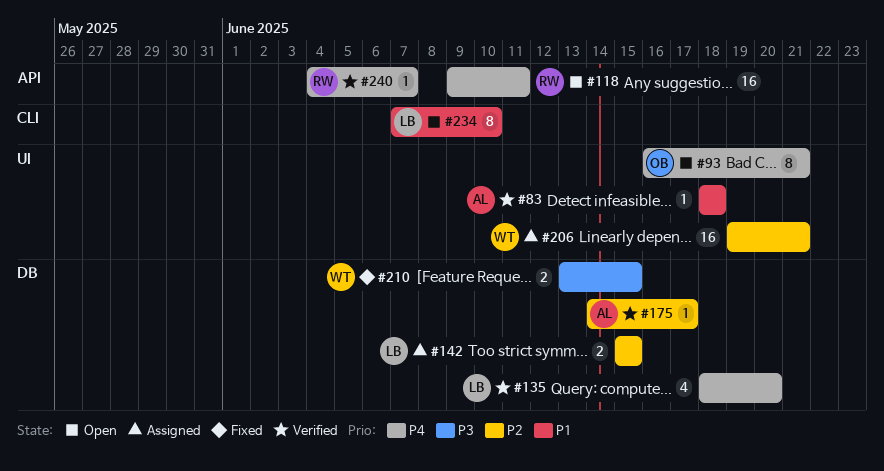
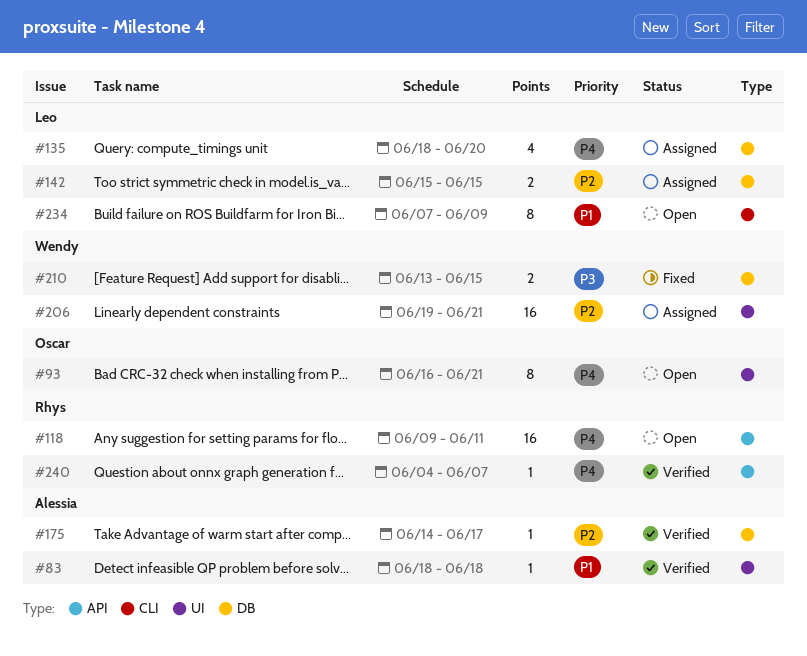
#135, status: Verified -> Assigned
#234, due: Jun 10 -> Jun 9

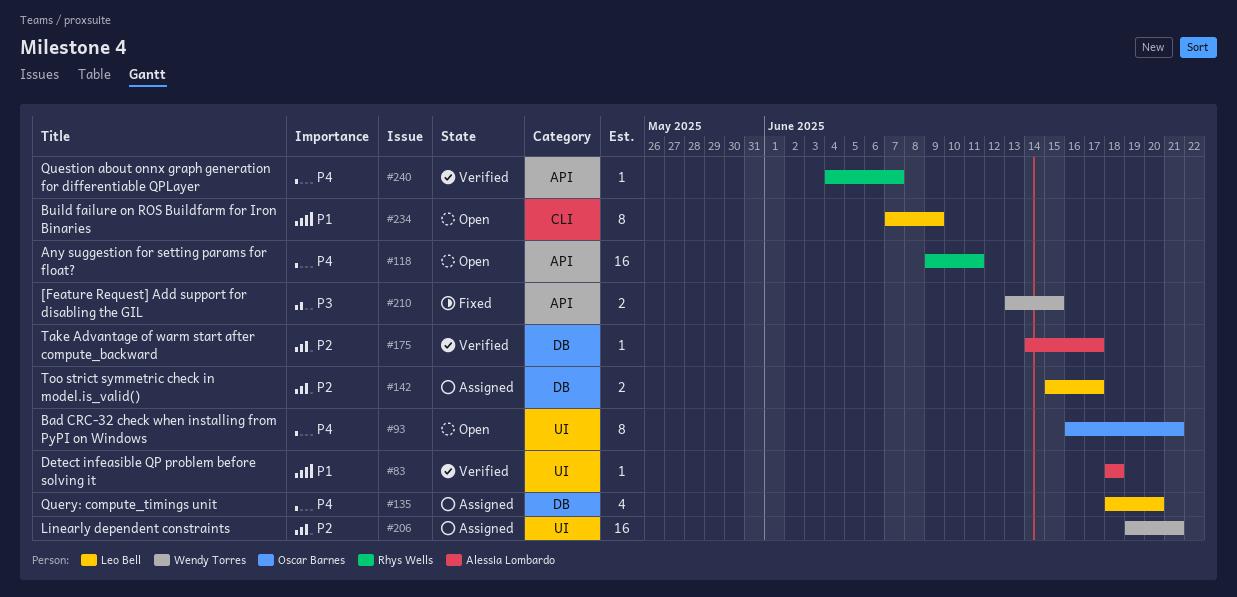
#142, due: Jun 15 -> Jun 17
#210, label: DB -> API

